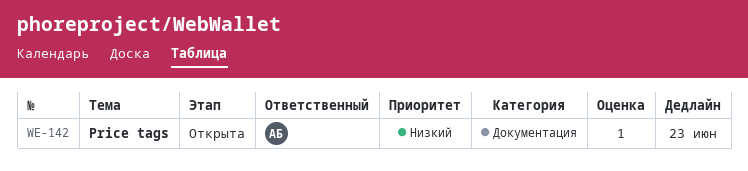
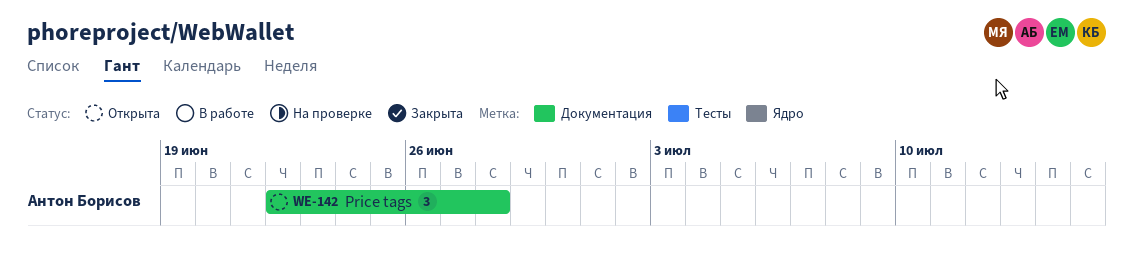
WE-142, estimate: 1 -> 3
WE-142, due: Jun 23 -> Jun 28

